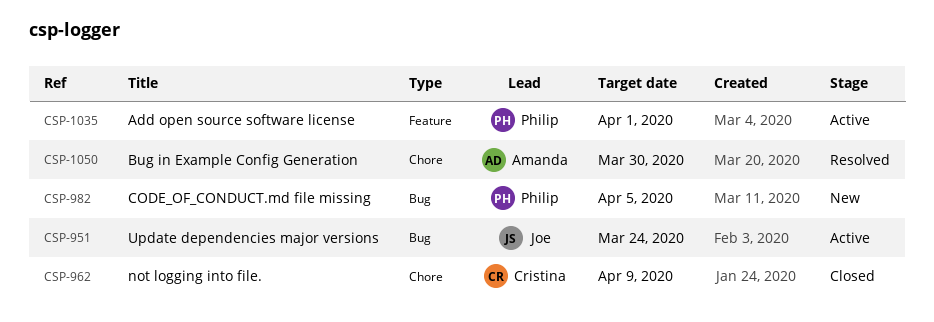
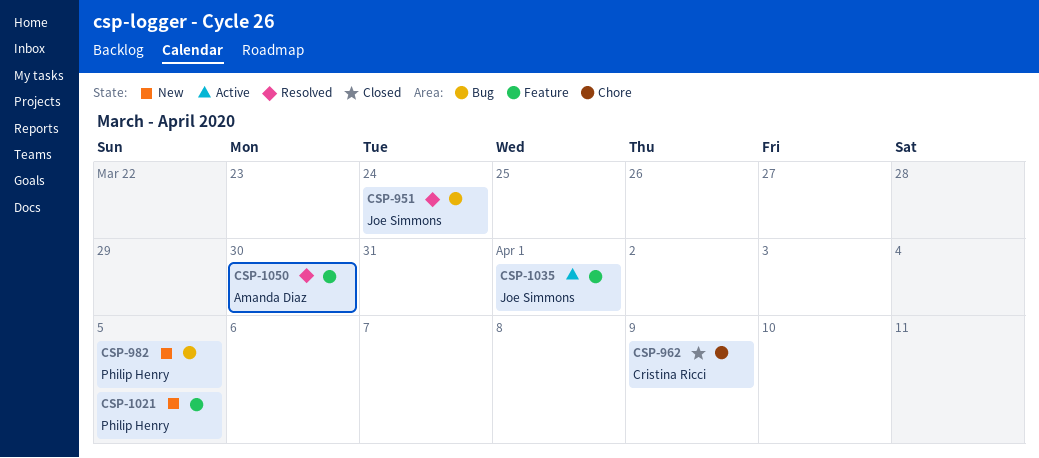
CSP-951, status: Active -> Resolved
CSP-1021: none -> present
CSP-1035, owner: Philip Henry -> Joe Simmons
CSP-1050, label: Chore -> Feature

